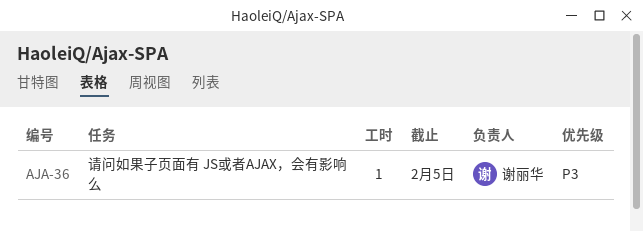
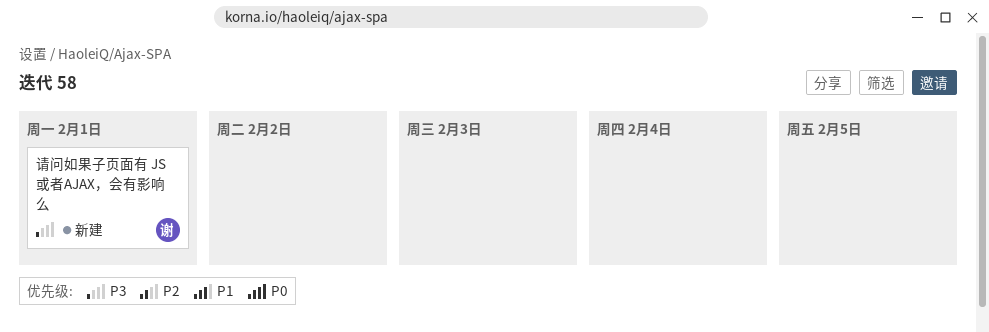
请问如果子页面有 JS或者AJAX，会有影响么, due: Feb 5 -> Feb 1

